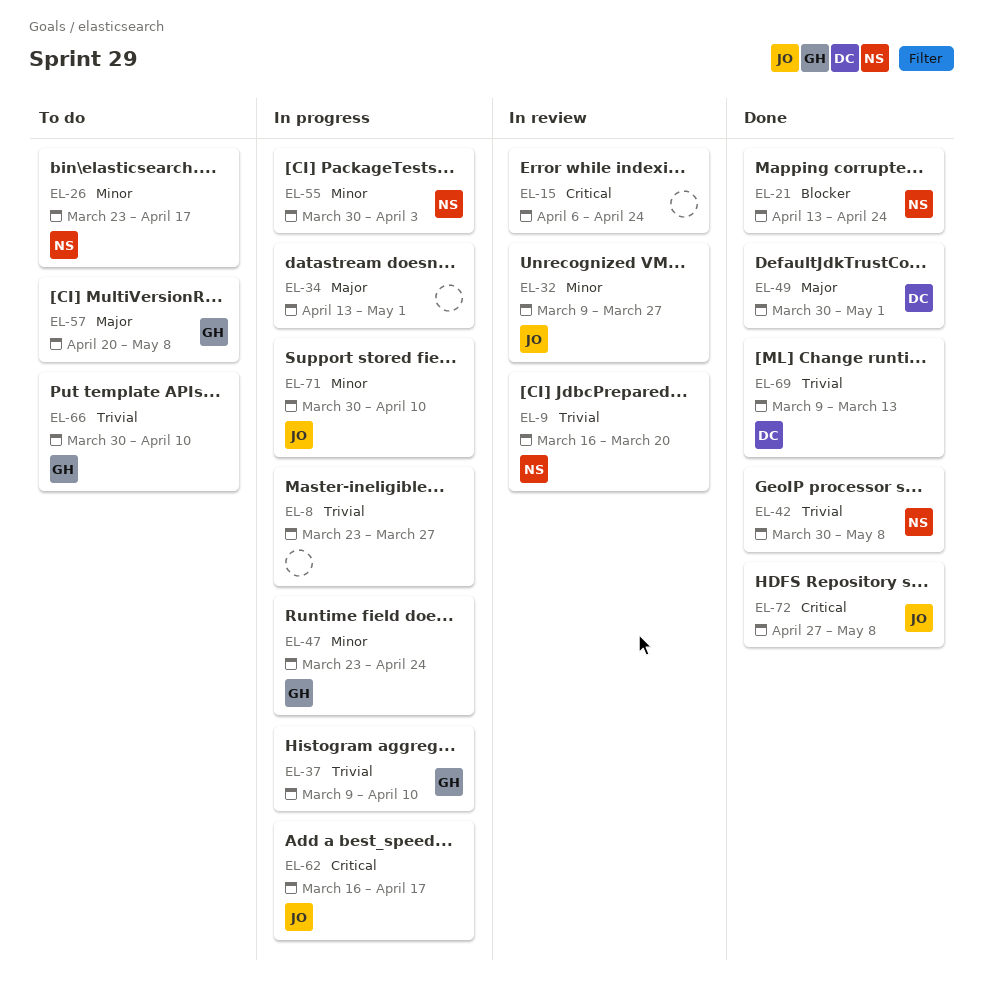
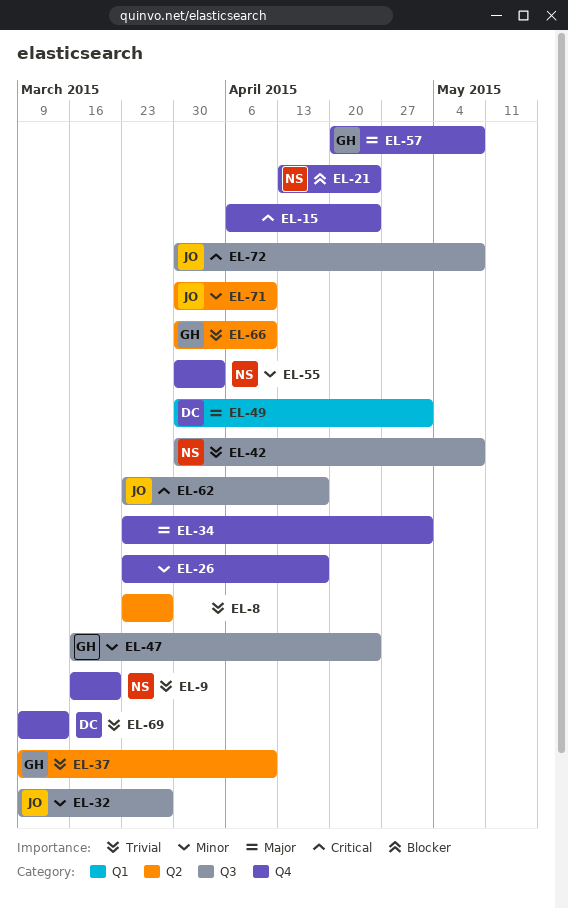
EL-26, owner: NS -> none
EL-34, start: Apr 13 -> Mar 23
EL-47, start: Mar 23 -> Mar 16
EL-62, start: Mar 16 -> Mar 23
EL-72, start: Apr 27 -> Mar 30

